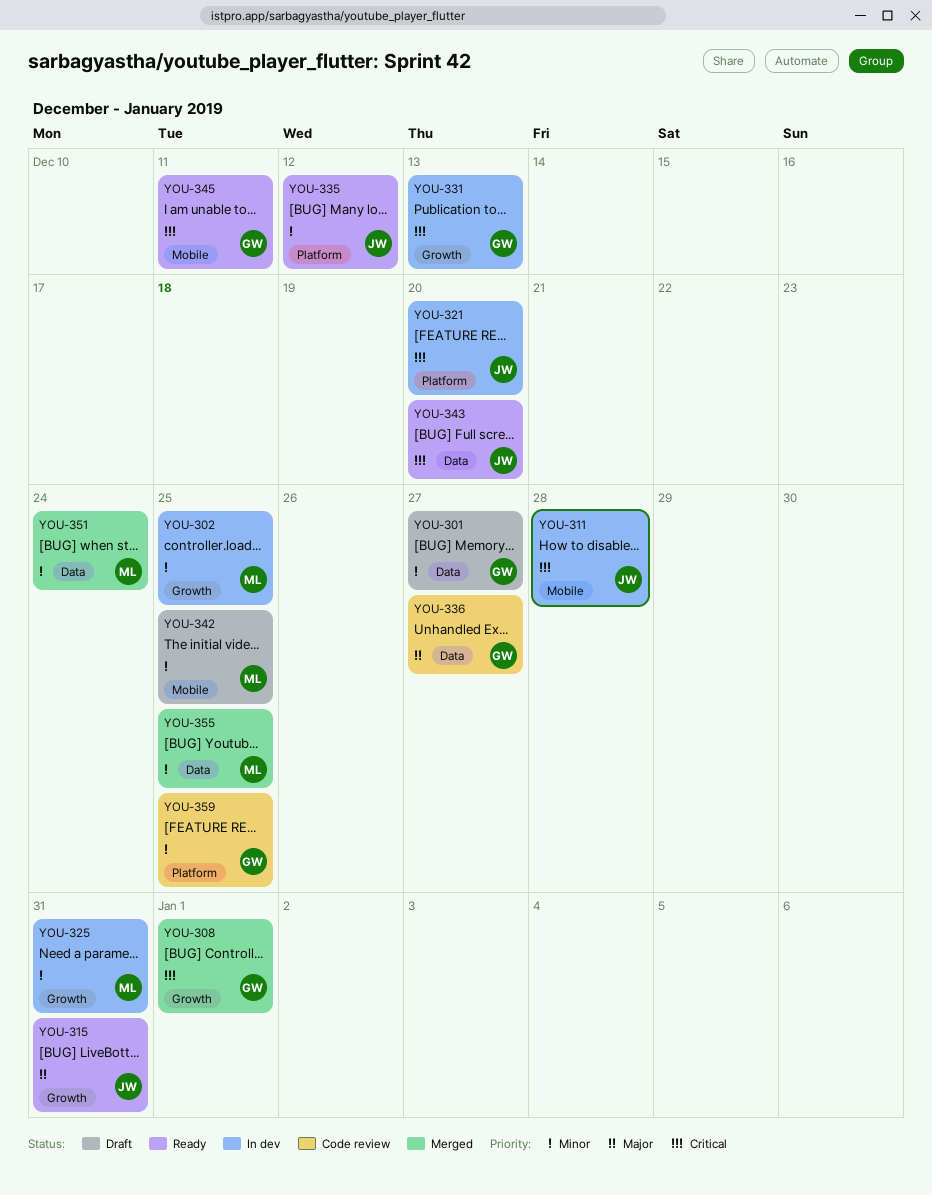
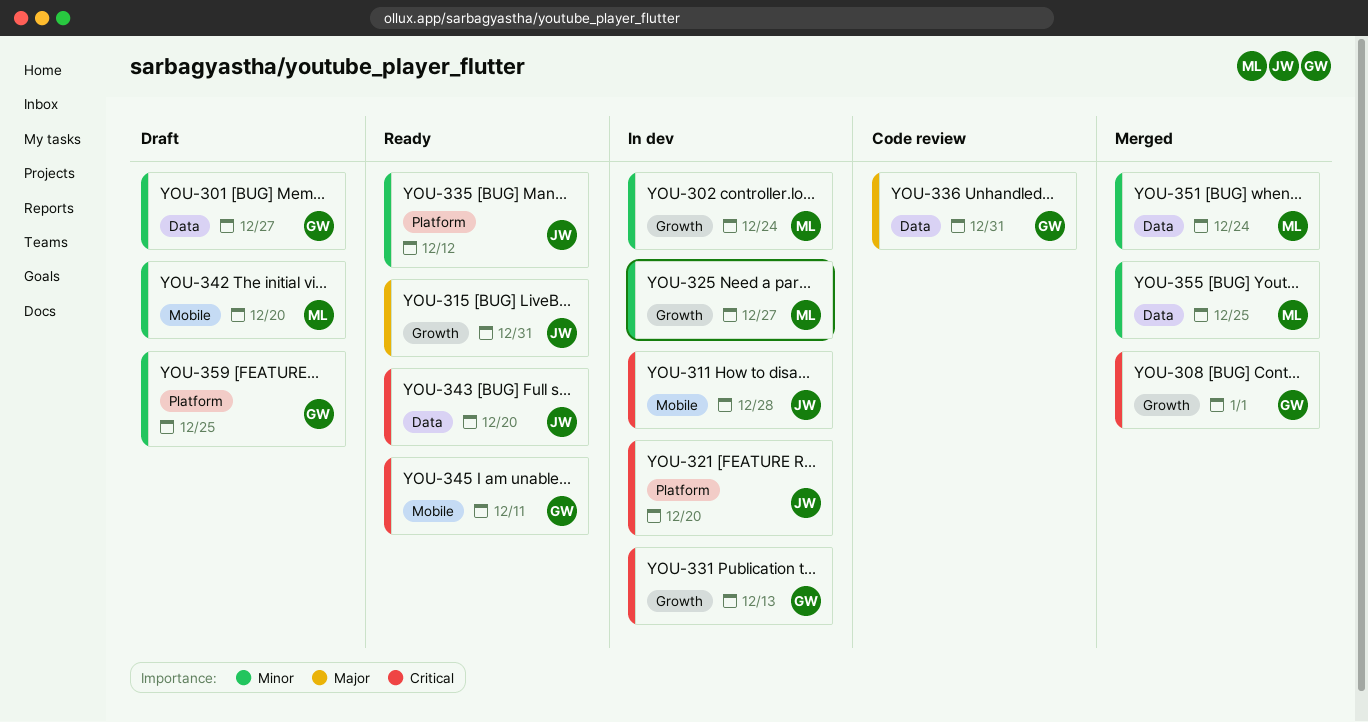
YOU-302, due: Dec 25 -> Dec 24
YOU-325, due: Dec 31 -> Dec 27
YOU-336, due: Dec 27 -> Dec 31
YOU-342, due: Dec 25 -> Dec 20
YOU-359, status: Code review -> Draft

